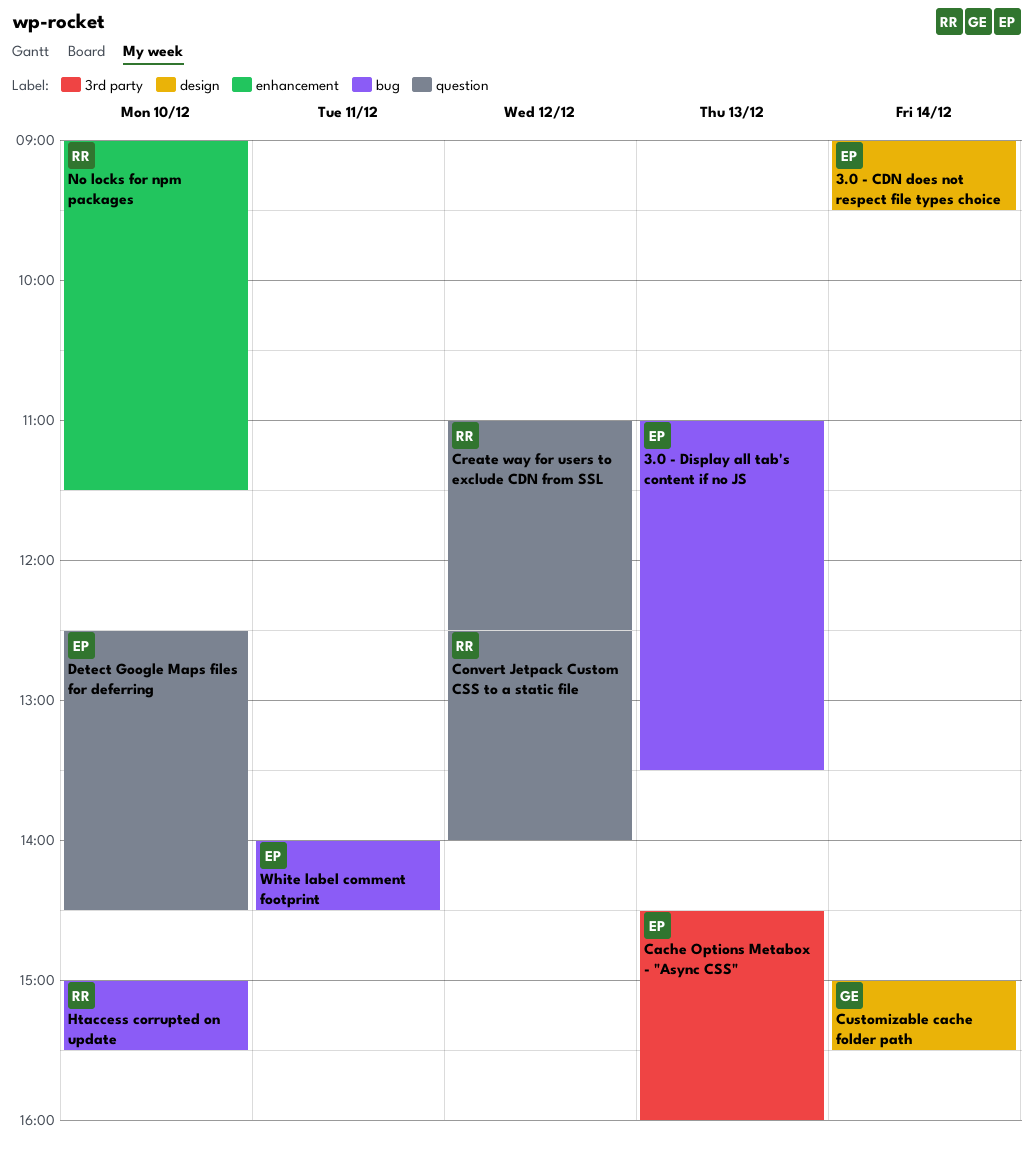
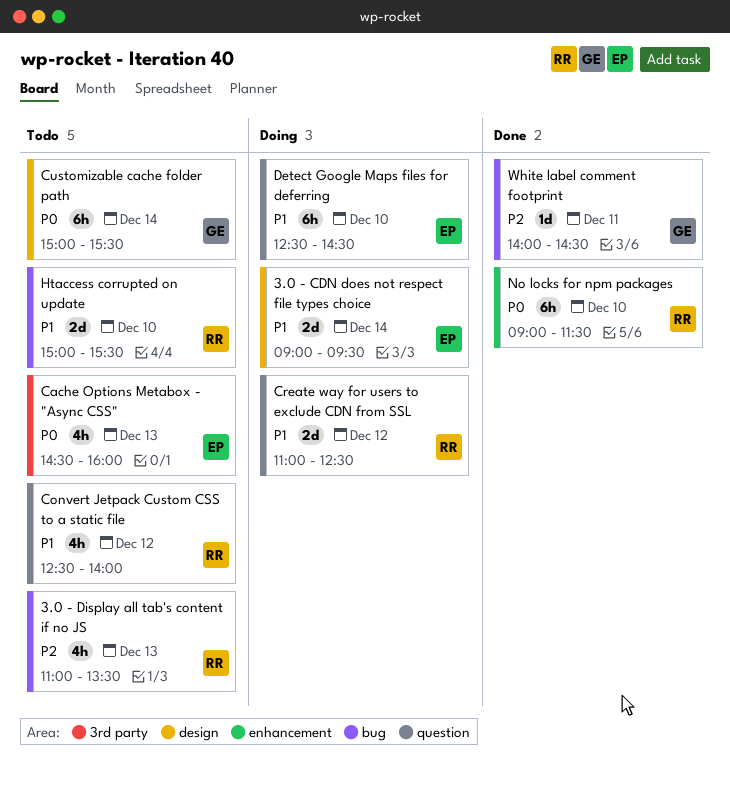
3.0 - Display all tab's content if no JS, owner: EP -> RR
White label comment footprint, owner: EP -> GE

